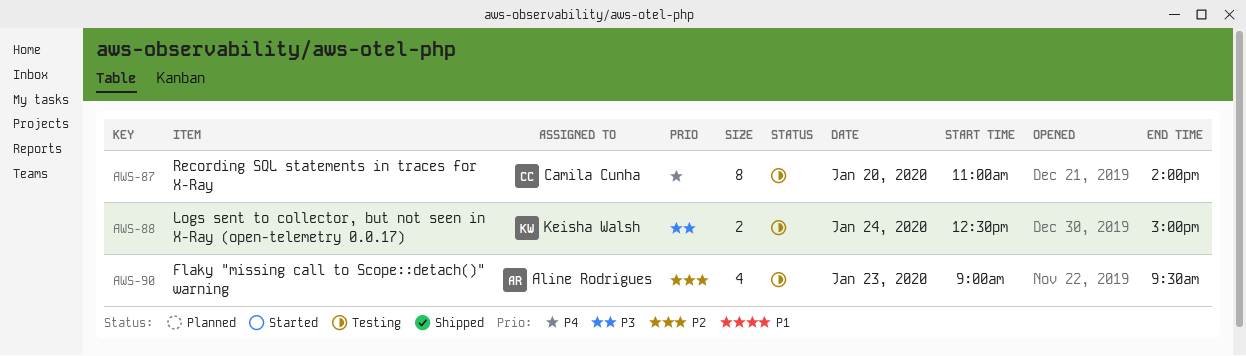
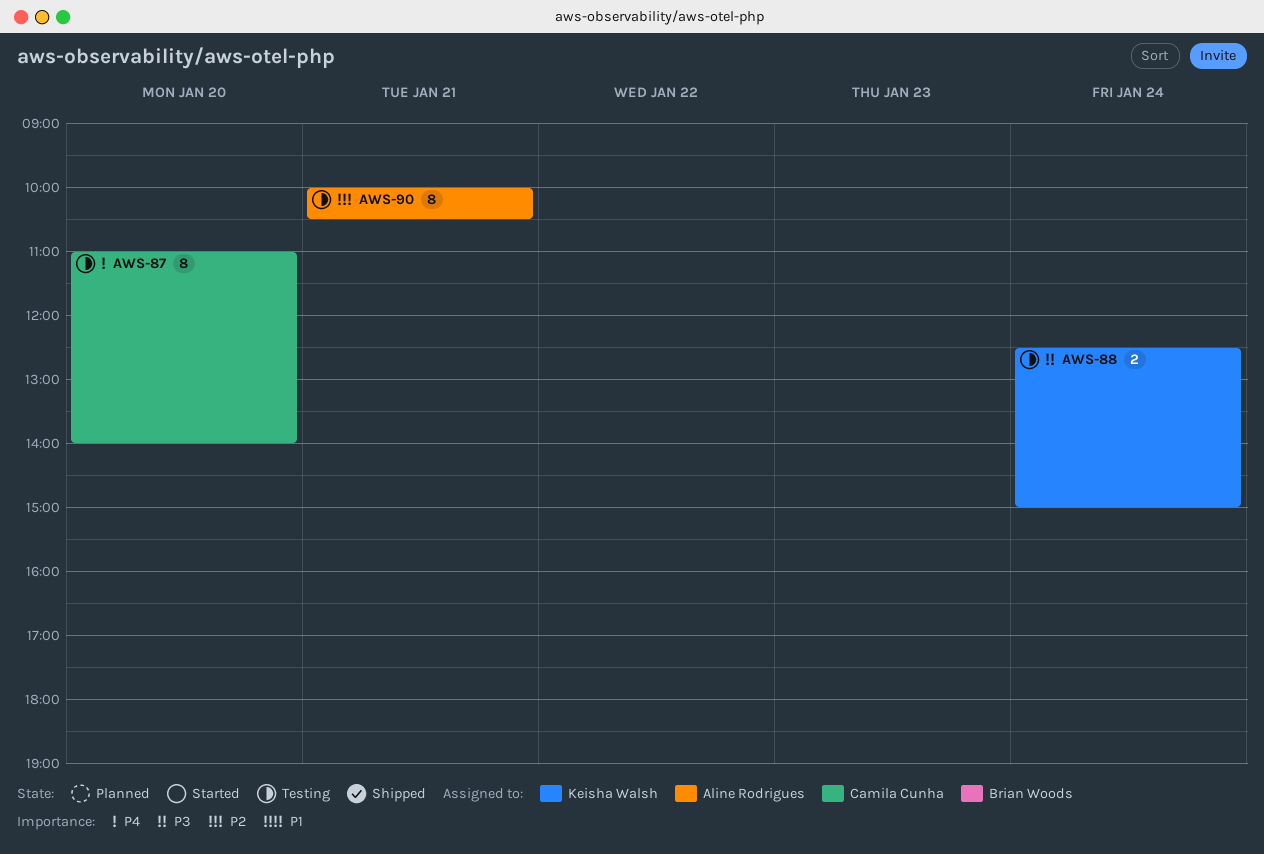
AWS-90, estimate: 4 -> 8
AWS-90, day: Jan 23 -> Jan 21
AWS-90, begins: 09:00 -> 10:00
AWS-90, ends: 09:30 -> 10:30

